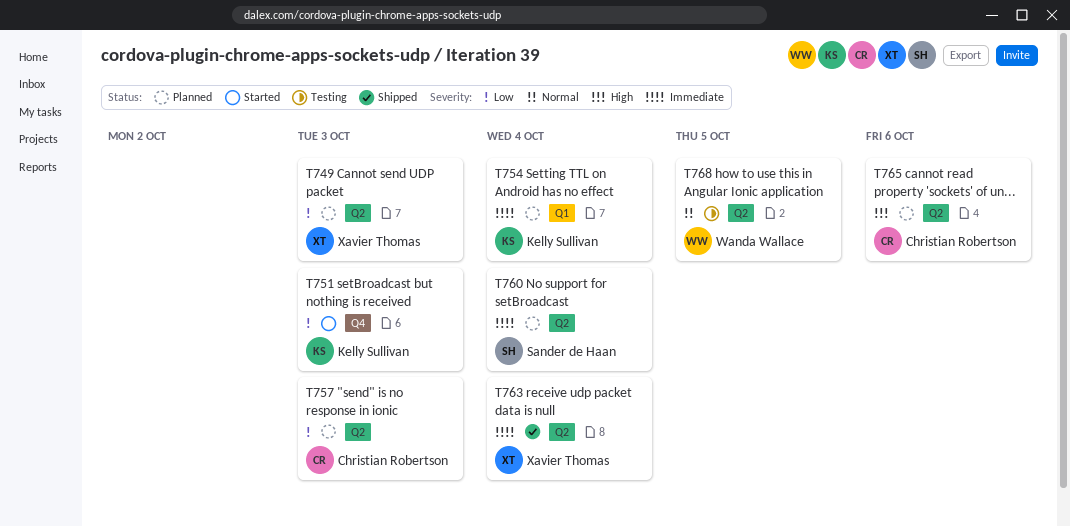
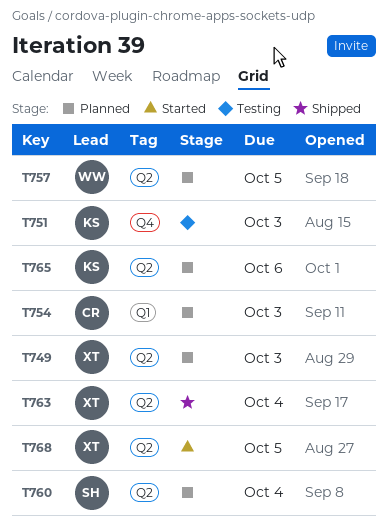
T751, status: Started -> Testing
T754, owner: Kelly Sullivan -> Christian Robertson
T754, due: Oct 4 -> Oct 3
T757, owner: Christian Robertson -> Wanda Wallace
T757, due: Oct 3 -> Oct 5
T765, owner: Christian Robertson -> Kelly Sullivan
T768, status: Testing -> Started
T768, owner: Wanda Wallace -> Xavier Thomas

